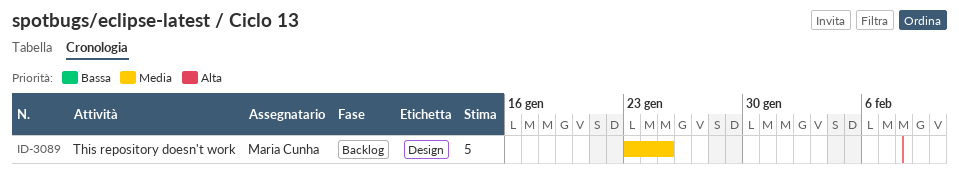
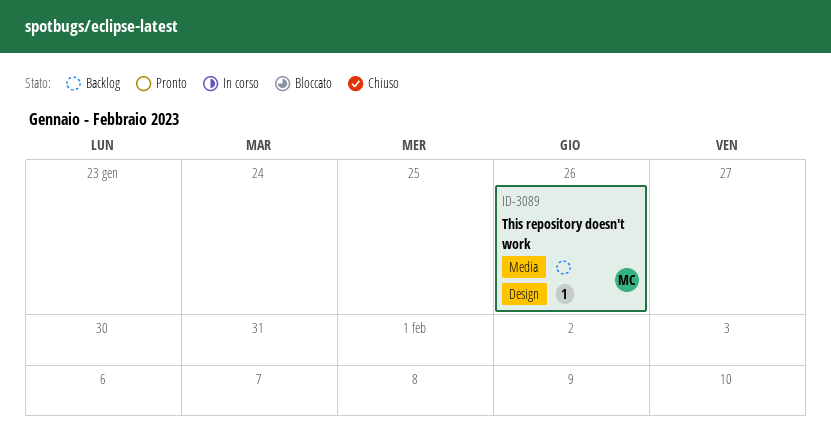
ID-3089, estimate: 5 -> 1
ID-3089, due: Jan 25 -> Jan 26

